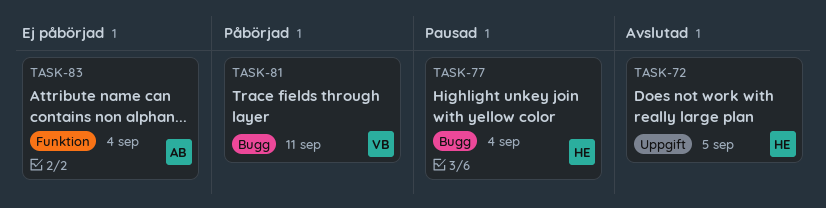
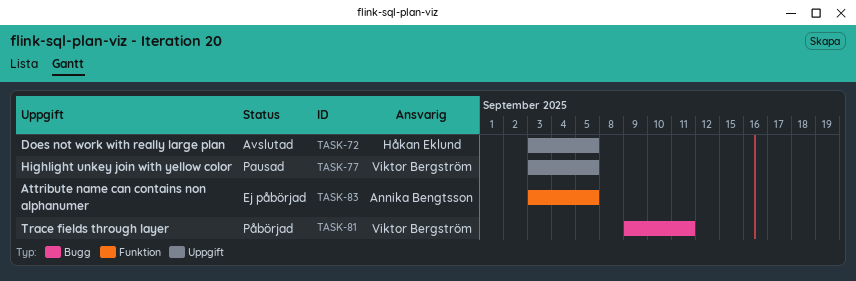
TASK-77, owner: Håkan Eklund -> Viktor Bergström
TASK-77, label: Bugg -> Uppgift
TASK-77, due: Sep 4 -> Sep 5
TASK-83, due: Sep 4 -> Sep 5

